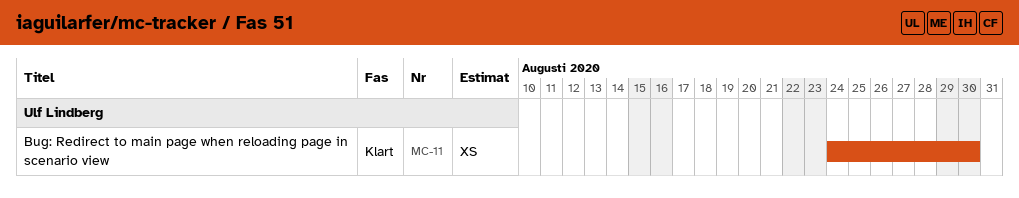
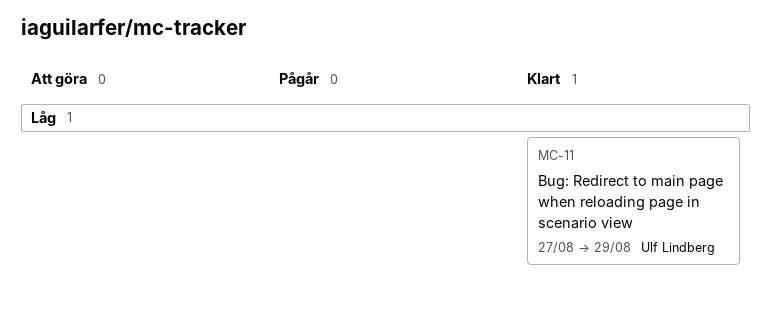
MC-11, start: Aug 24 -> Aug 27
MC-11, due: Aug 30 -> Aug 29

